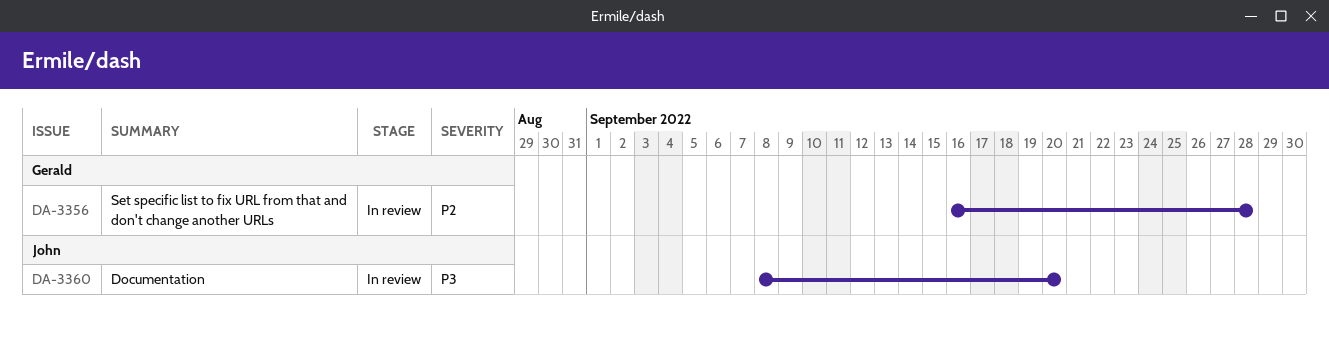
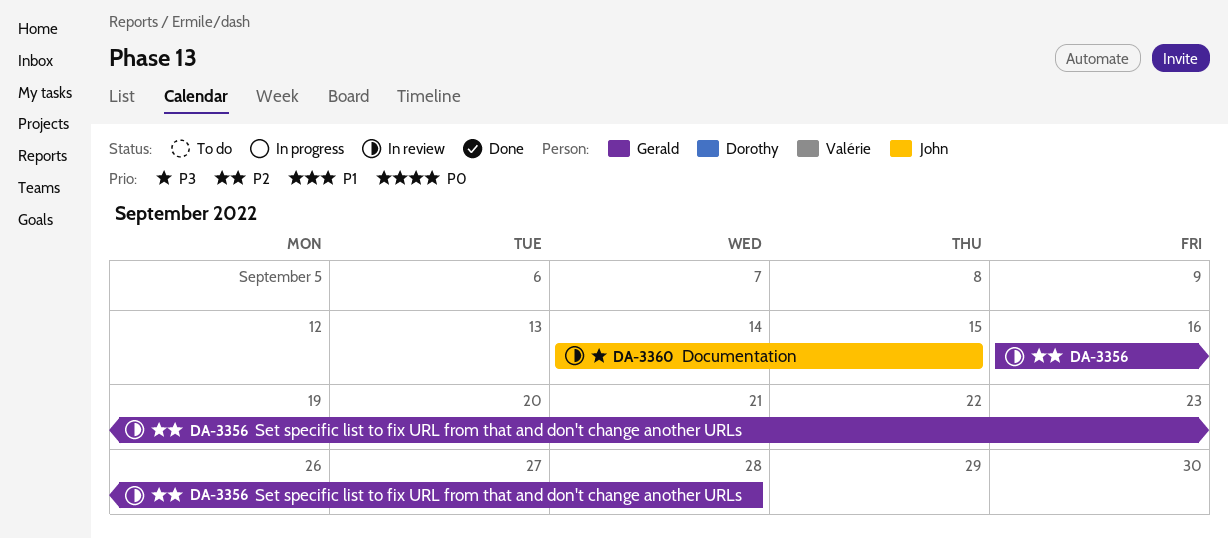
DA-3360, start: Sep 8 -> Sep 14
DA-3360, due: Sep 20 -> Sep 15

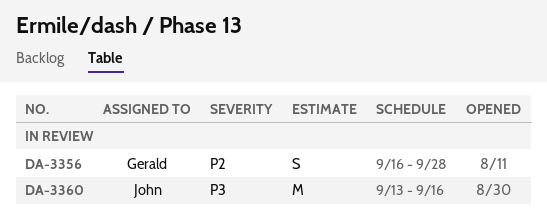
DA-3360, start: Sep 14 -> Sep 13
DA-3360, due: Sep 15 -> Sep 16

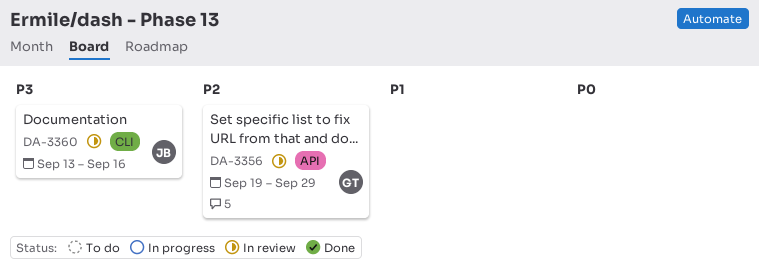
DA-3356, start: Sep 16 -> Sep 19
DA-3356, due: Sep 28 -> Sep 29

